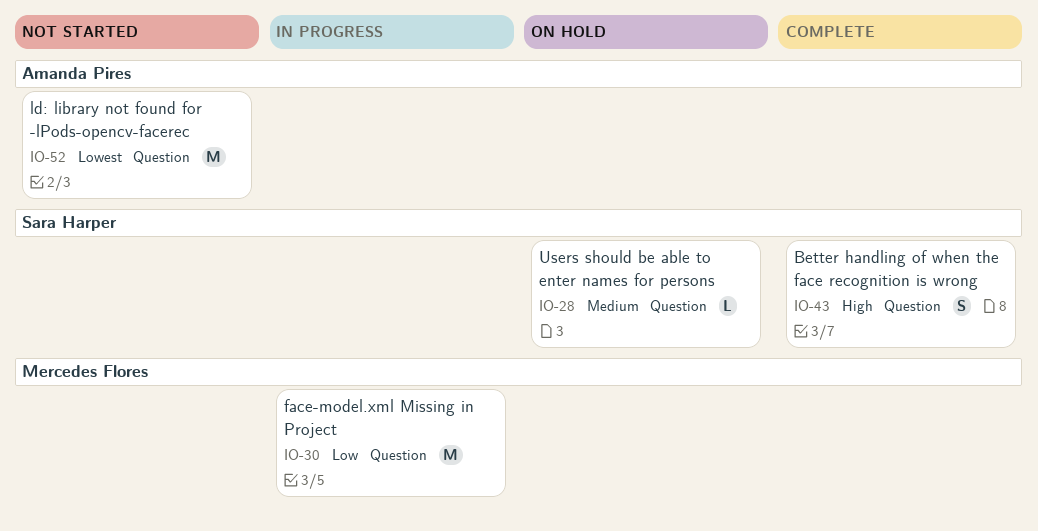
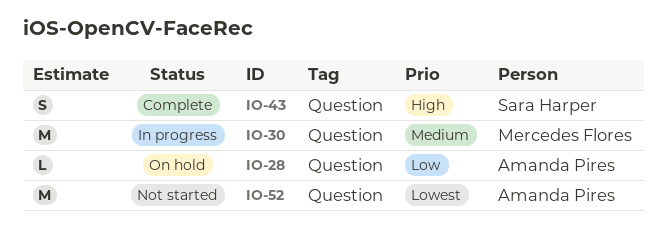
IO-28, owner: Sara Harper -> Amanda Pires
IO-28, priority: Medium -> Low
IO-30, priority: Low -> Medium

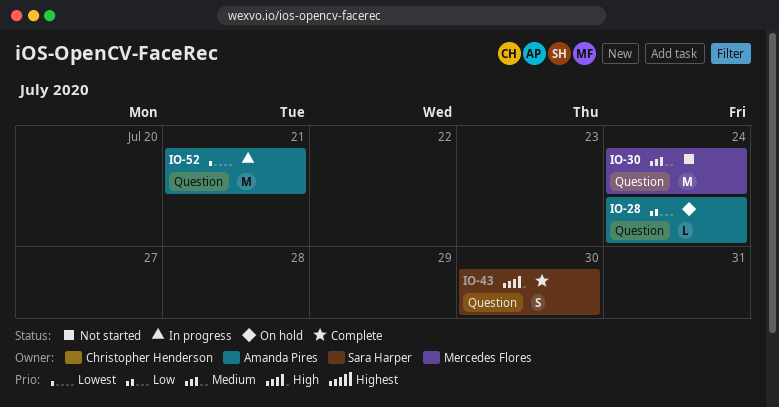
IO-30, status: In progress -> Not started
IO-52, status: Not started -> In progress

